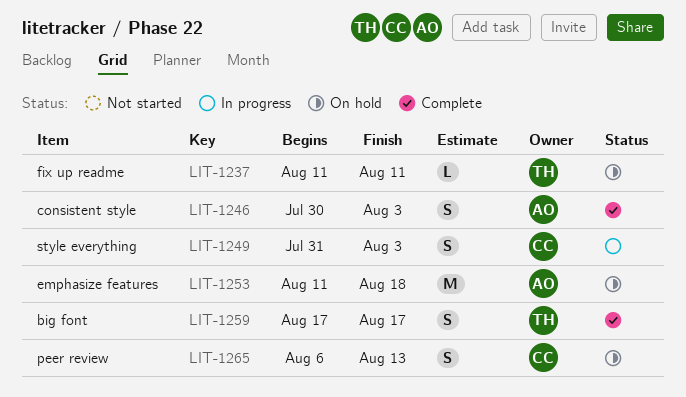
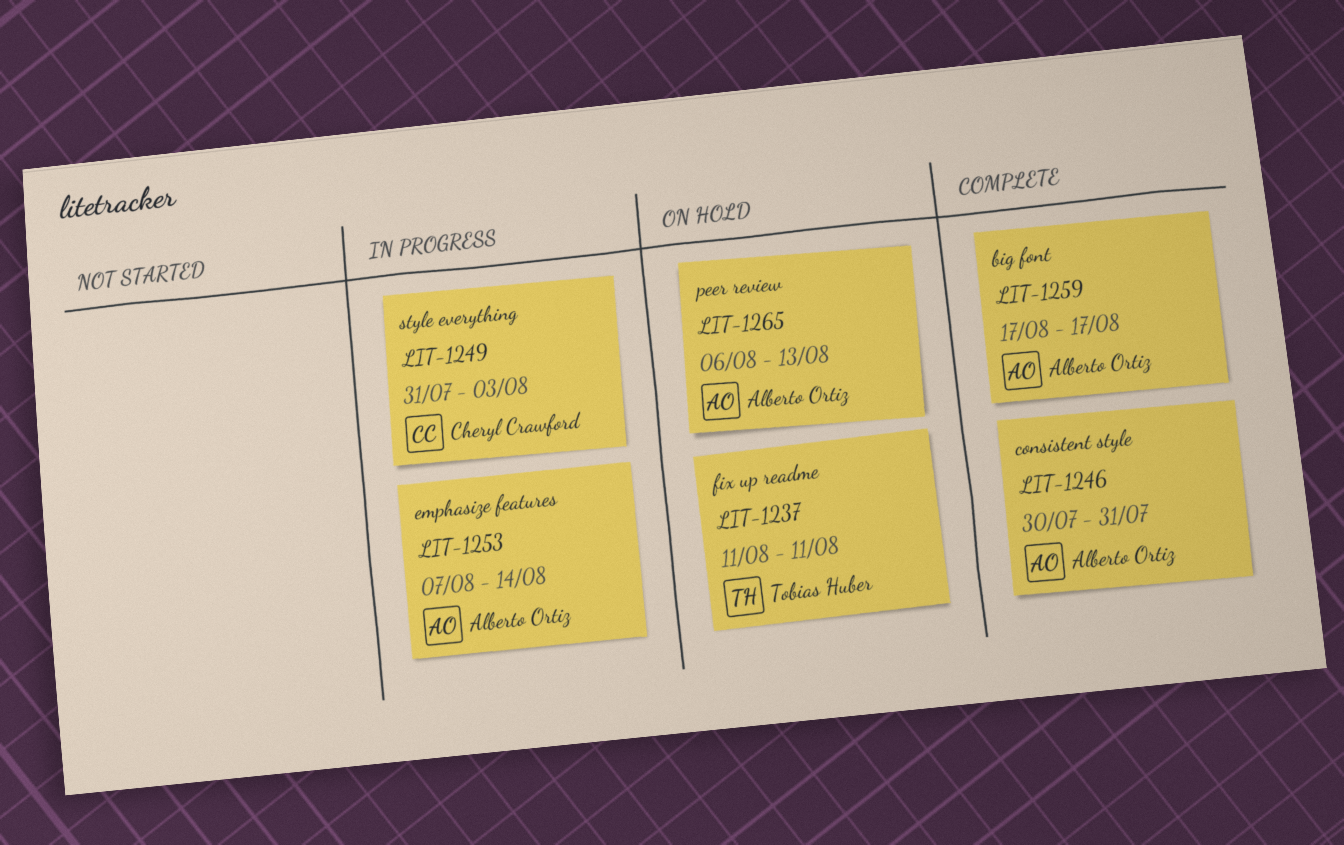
LIT-1246, due: Aug 3 -> Jul 31
LIT-1253, status: On hold -> In progress
LIT-1253, start: Aug 11 -> Aug 7
LIT-1253, due: Aug 18 -> Aug 14
LIT-1259, owner: Tobias Huber -> Alberto Ortiz
LIT-1265, owner: Cheryl Crawford -> Alberto Ortiz

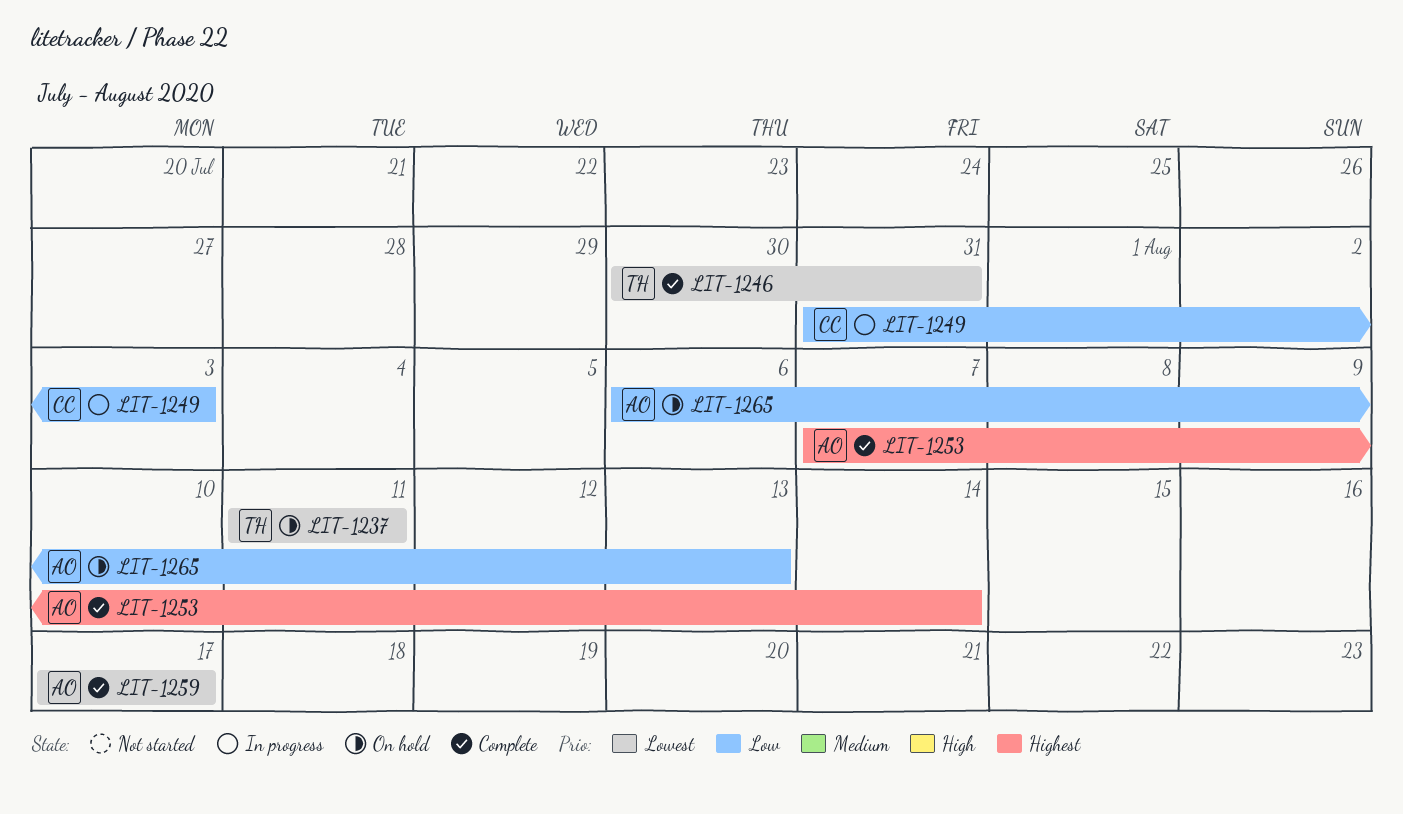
LIT-1246, owner: Alberto Ortiz -> Tobias Huber
LIT-1253, status: In progress -> Complete

